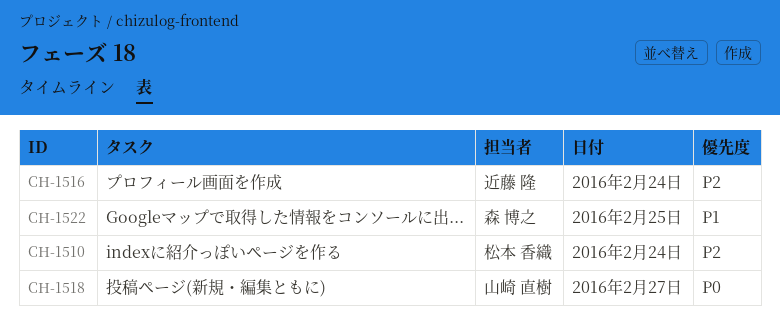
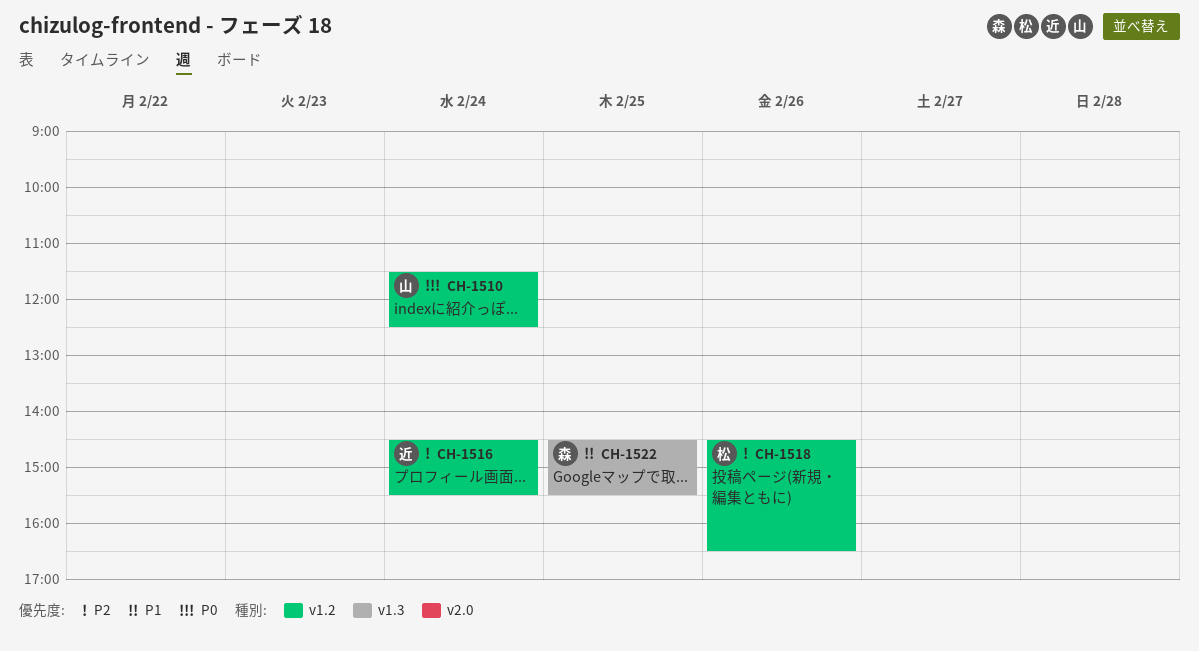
CH-1510, owner: 松本 香織 -> 山崎 直樹
CH-1510, priority: P2 -> P0
CH-1518, owner: 山崎 直樹 -> 松本 香織
CH-1518, priority: P0 -> P2
CH-1518, day: Feb 27 -> Feb 26

